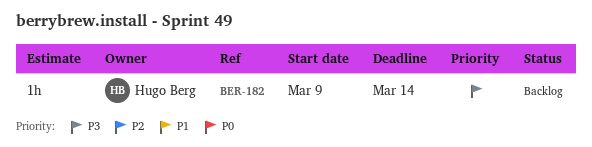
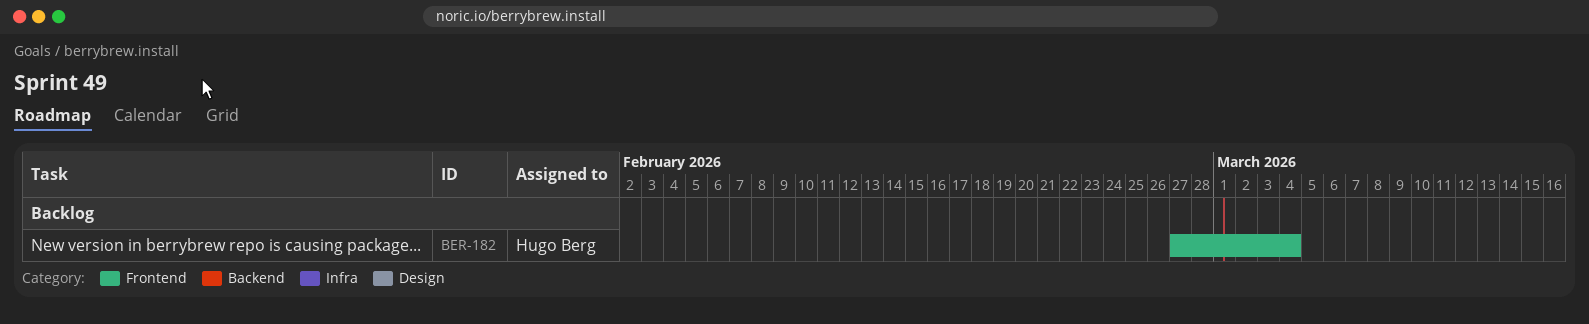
BER-182, start: Mar 9 -> Feb 27
BER-182, due: Mar 14 -> Mar 4

